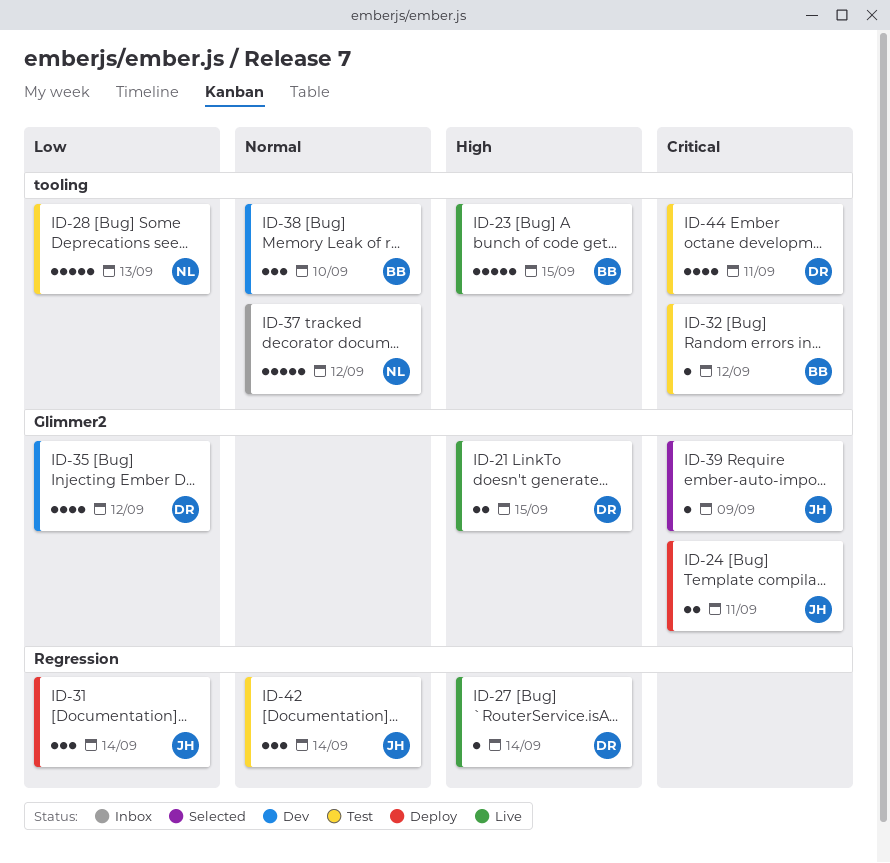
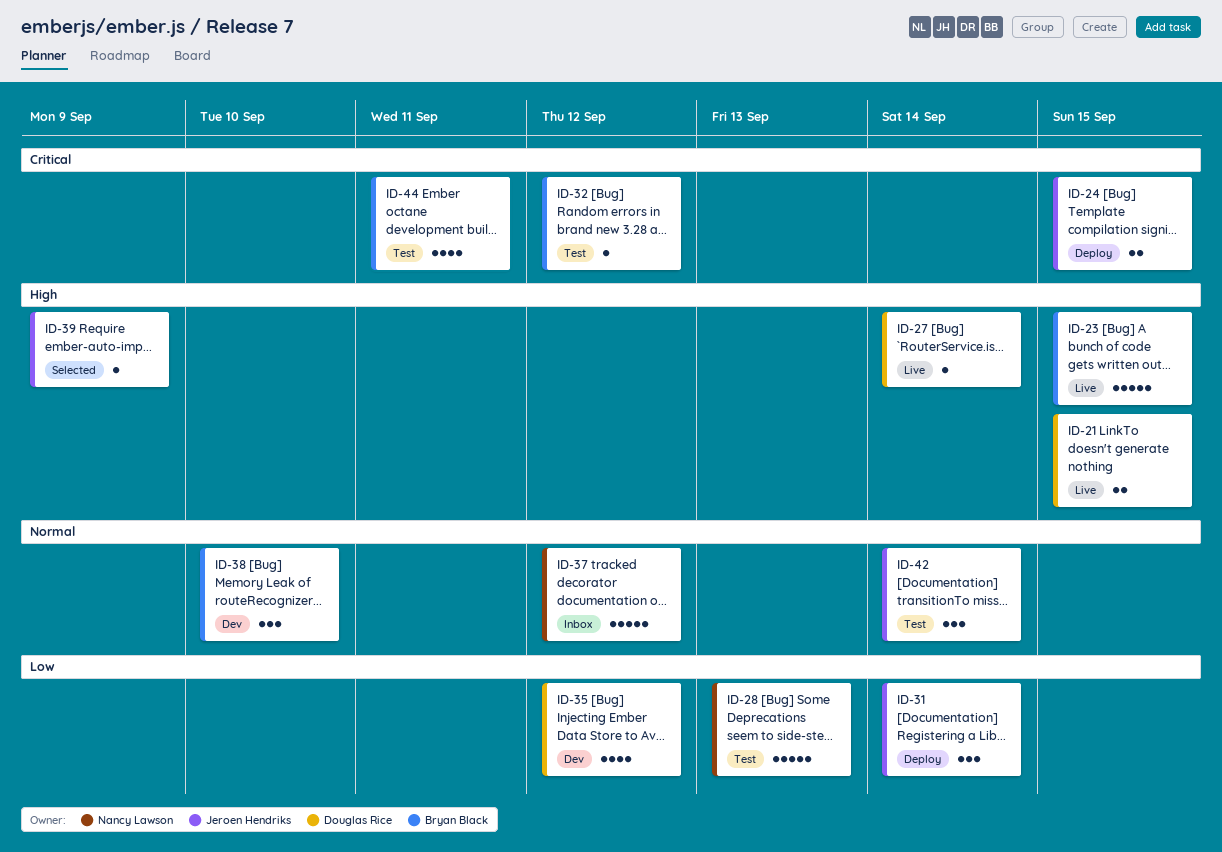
ID-24, due: Sep 11 -> Sep 15
ID-39, priority: Critical -> High
ID-44, owner: Douglas Rice -> Bryan Black

